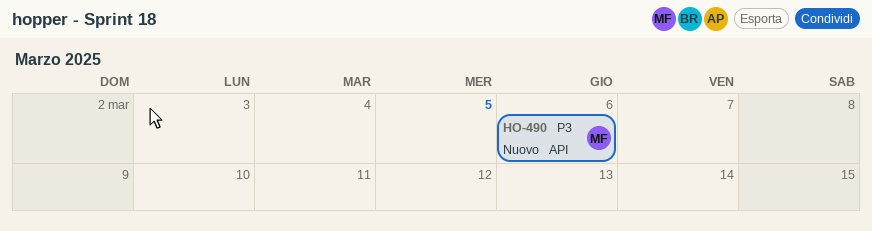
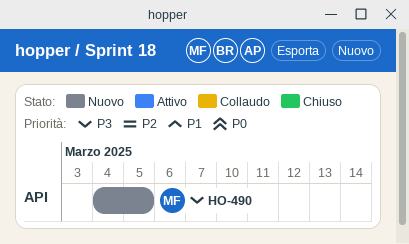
HO-490, due: Mar 6 -> Mar 5

